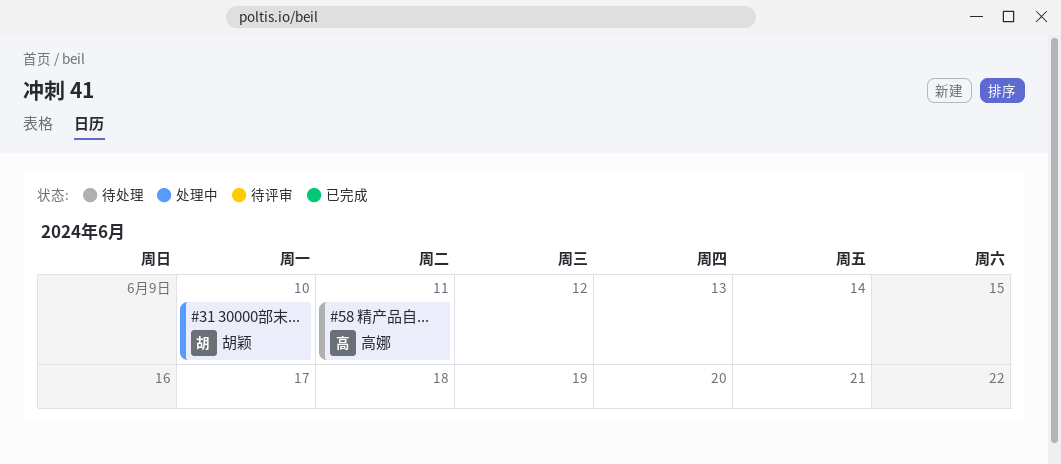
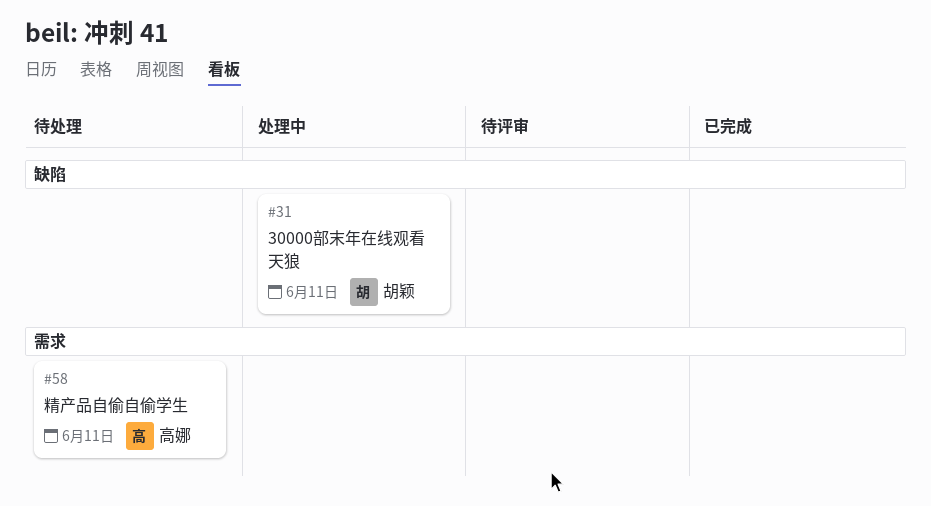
#31, due: Jun 10 -> Jun 11

